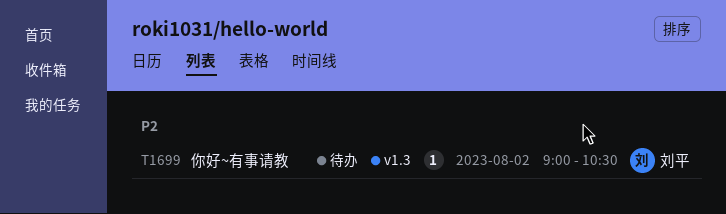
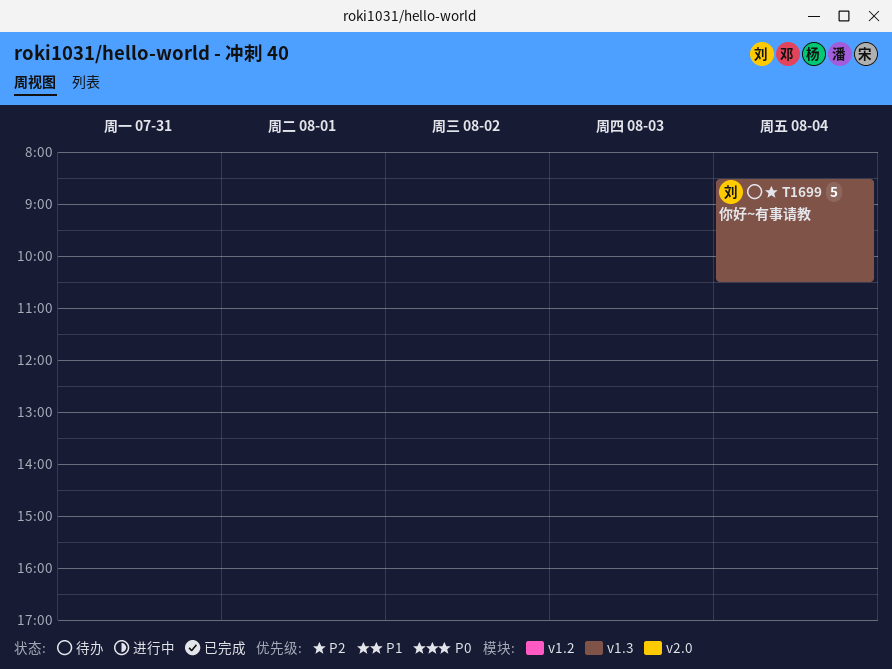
T1699, estimate: 1 -> 5
T1699, day: Aug 2 -> Aug 4
T1699, begins: 09:00 -> 08:30

